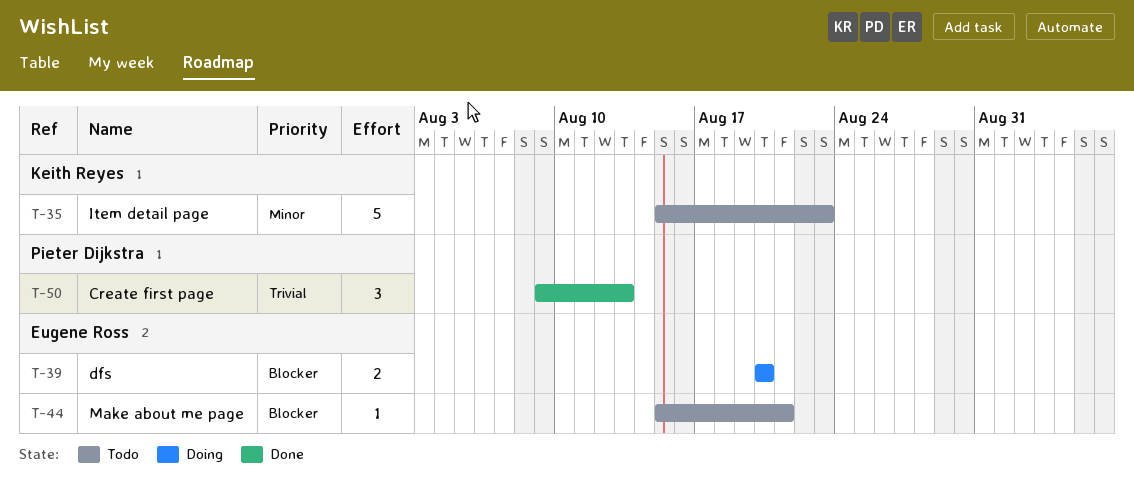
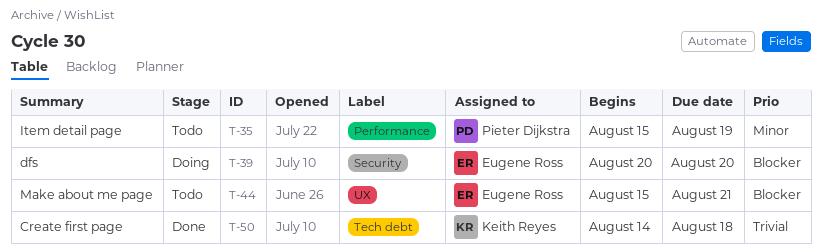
T-35, owner: Keith Reyes -> Pieter Dijkstra
T-35, due: Aug 23 -> Aug 19
T-50, owner: Pieter Dijkstra -> Keith Reyes
T-50, start: Aug 9 -> Aug 14
T-50, due: Aug 13 -> Aug 18

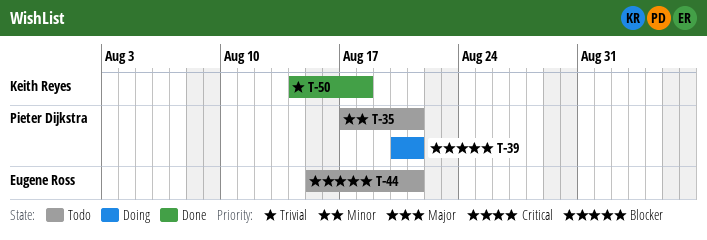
T-35, start: Aug 15 -> Aug 17
T-35, due: Aug 19 -> Aug 21
T-39, owner: Eugene Ross -> Pieter Dijkstra
T-39, due: Aug 20 -> Aug 21

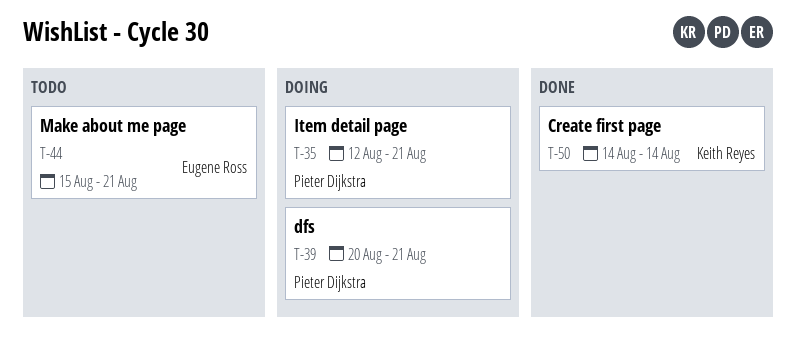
T-35, status: Todo -> Doing
T-35, start: Aug 17 -> Aug 12
T-50, due: Aug 18 -> Aug 14

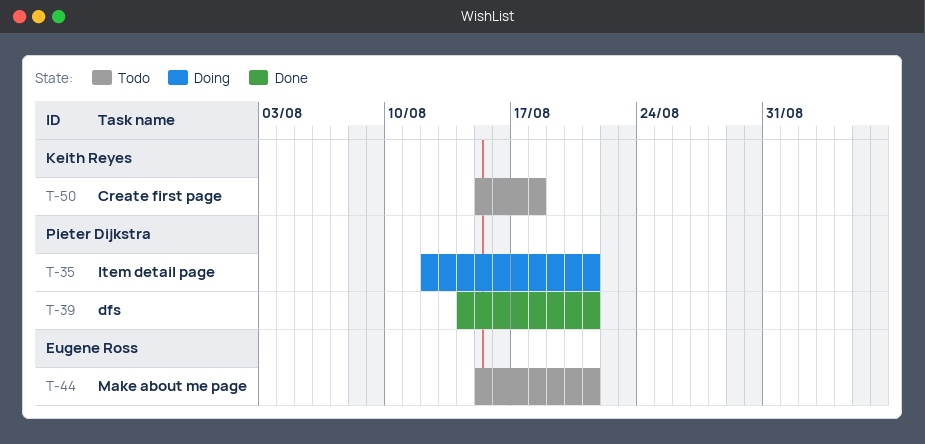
T-39, status: Doing -> Done
T-39, start: Aug 20 -> Aug 14
T-50, status: Done -> Todo
T-50, start: Aug 14 -> Aug 15
T-50, due: Aug 14 -> Aug 18

